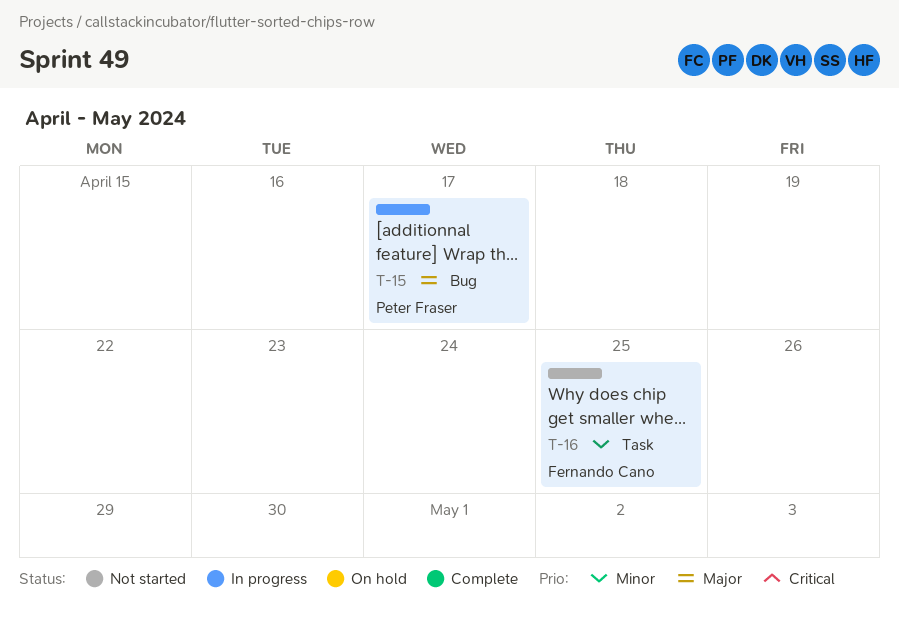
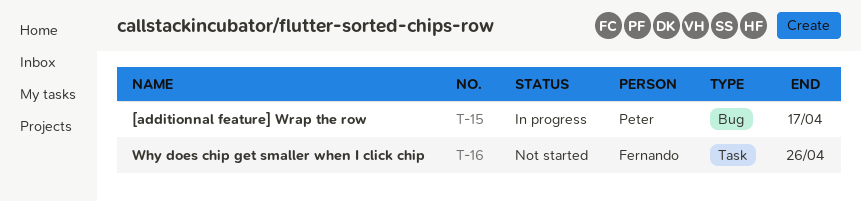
T-16, due: Apr 25 -> Apr 26

